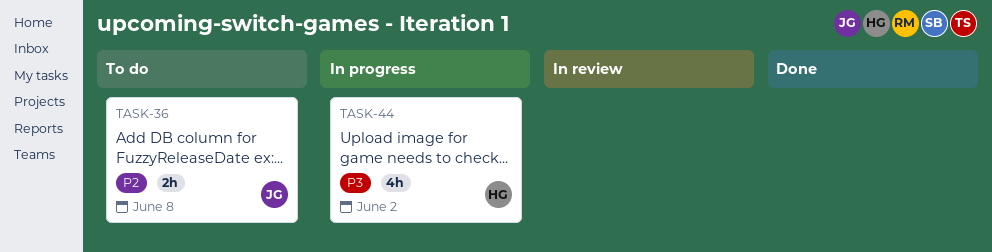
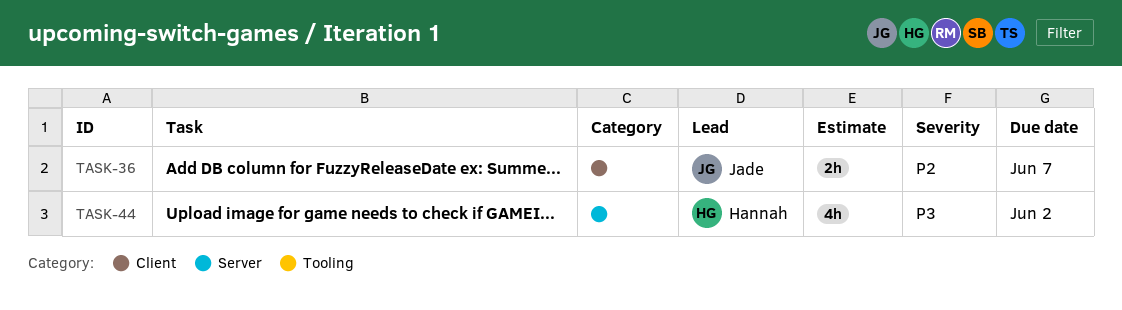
TASK-36, due: Jun 8 -> Jun 7

